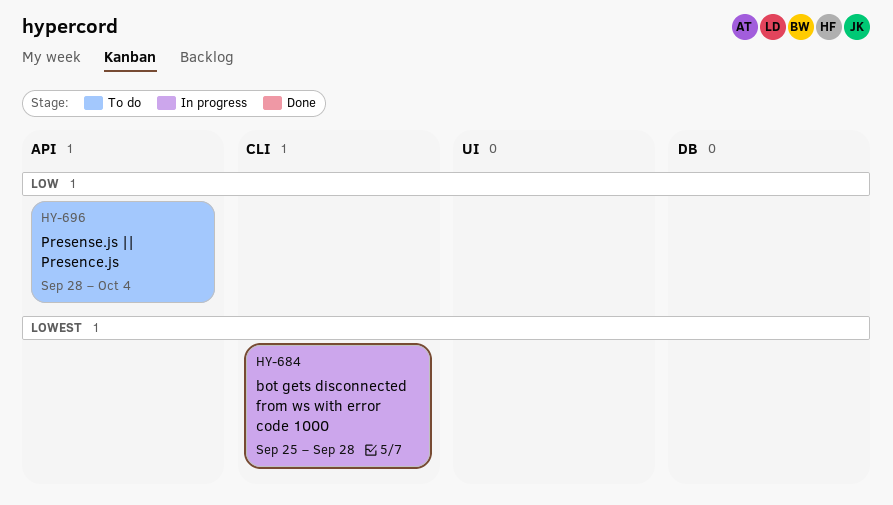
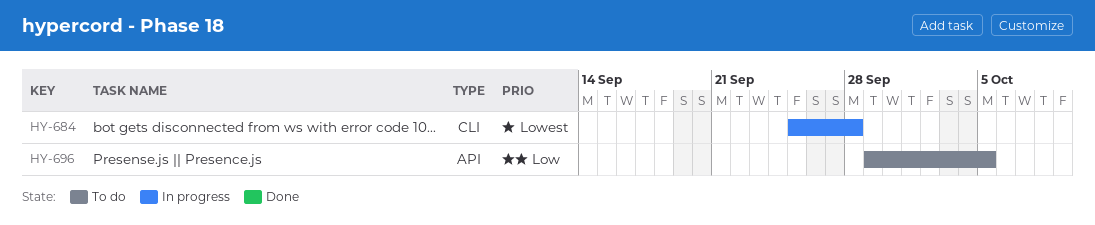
HY-696, start: Sep 28 -> Sep 29
HY-696, due: Oct 4 -> Oct 5

